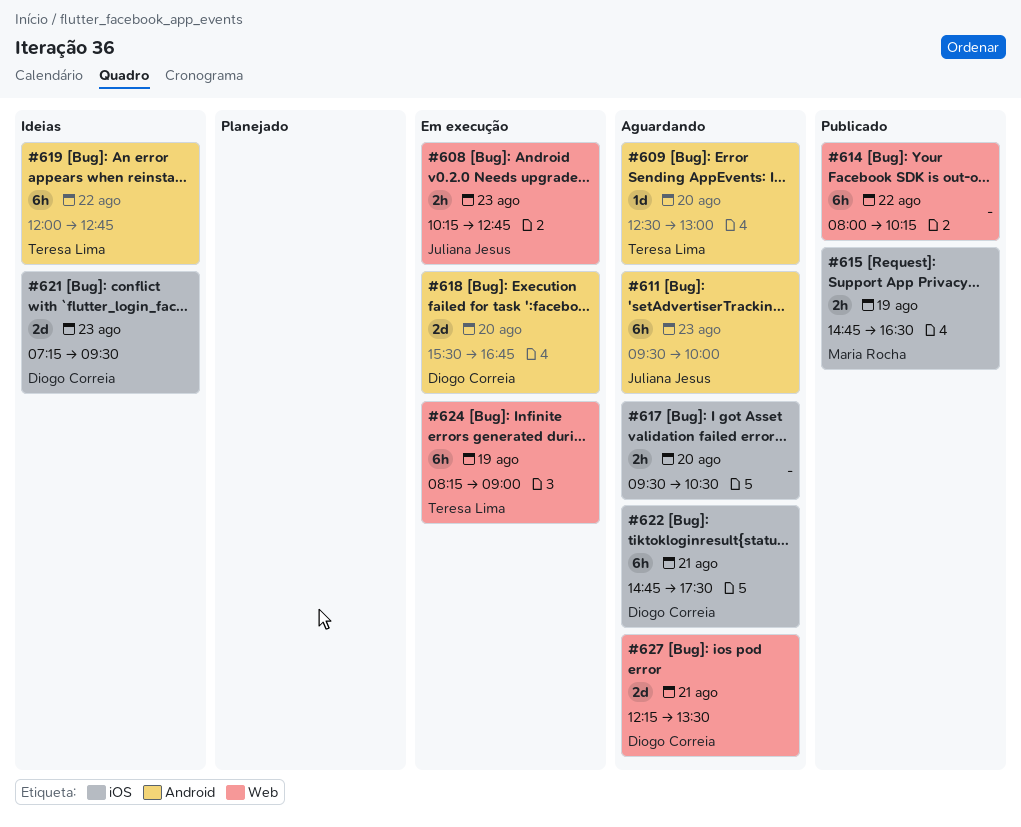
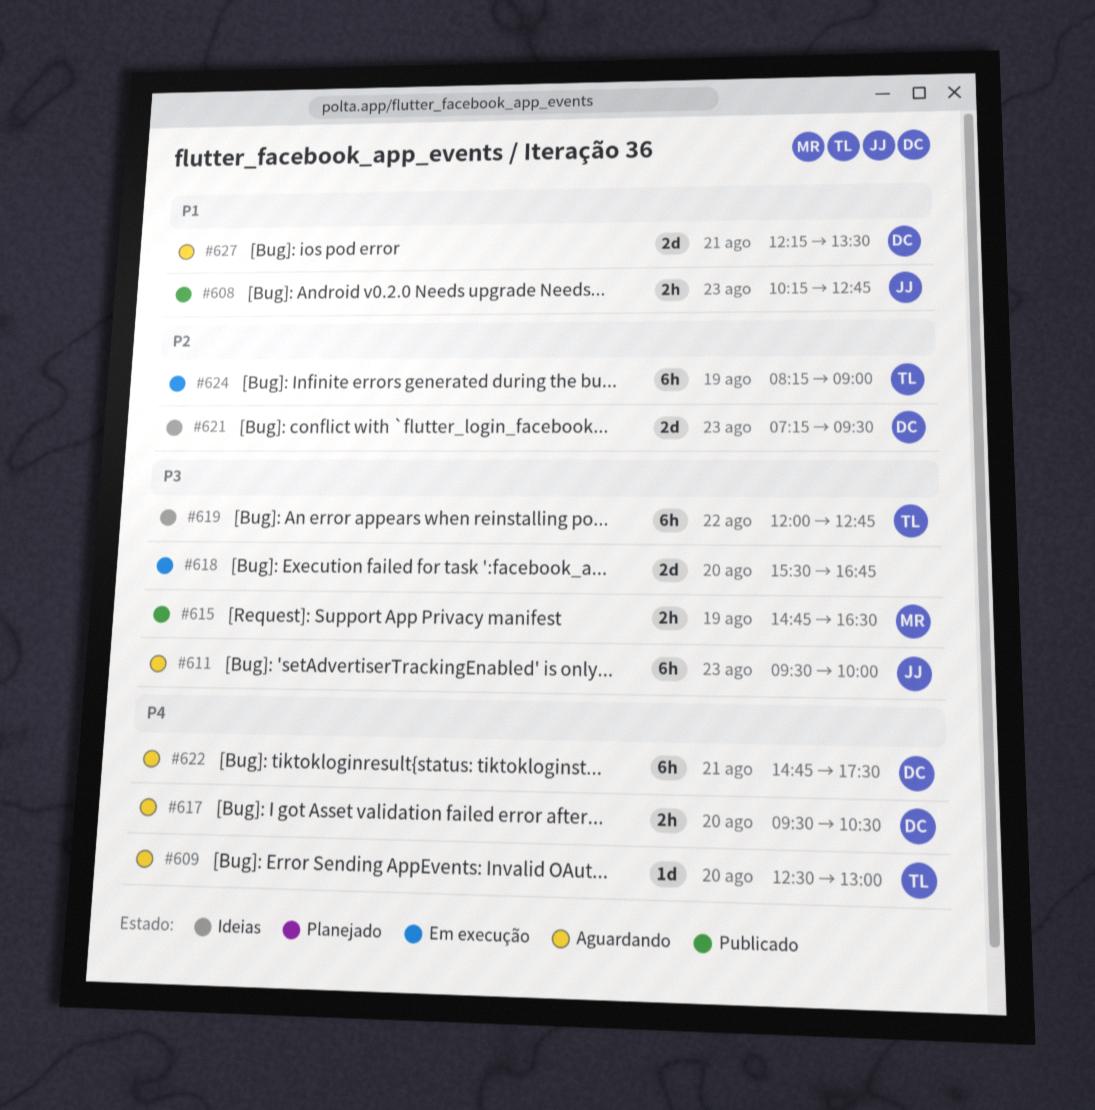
#608, status: Em execução -> Publicado
#614: present -> none
#617, owner: none -> Diogo Correia
#618, owner: Diogo Correia -> none

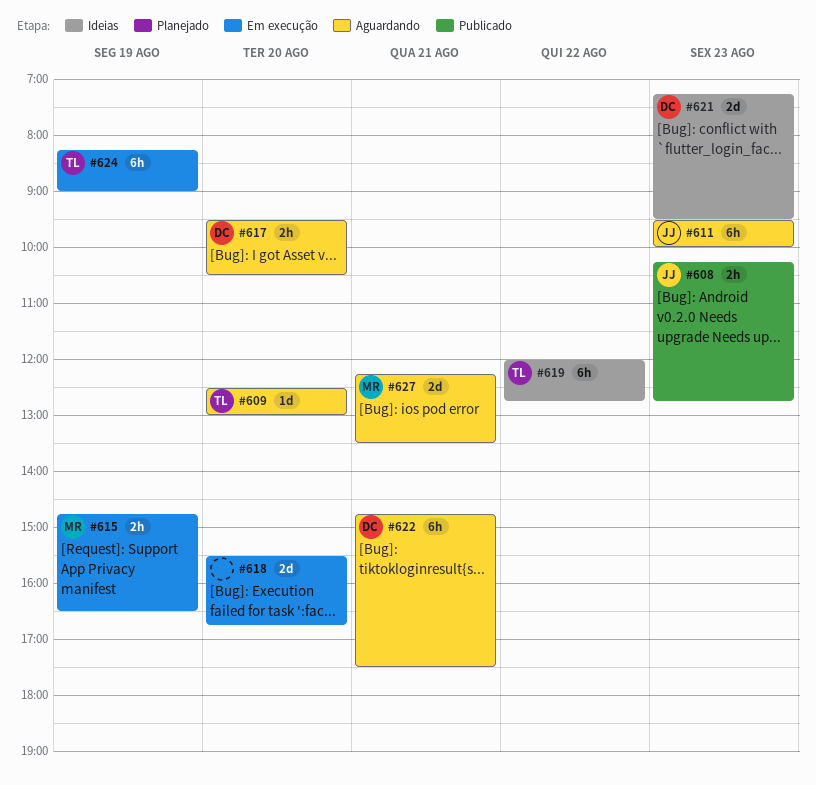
#615, status: Publicado -> Em execução
#627, owner: DC -> MR

